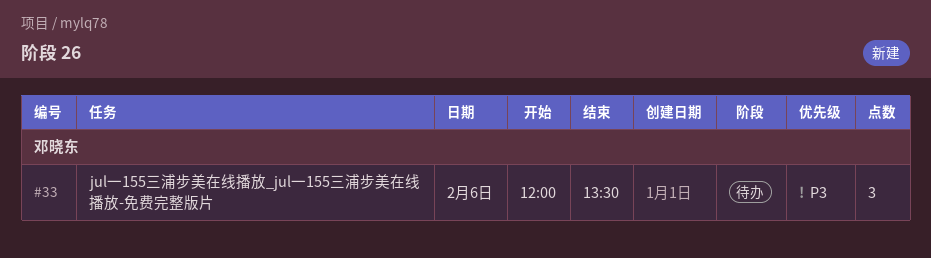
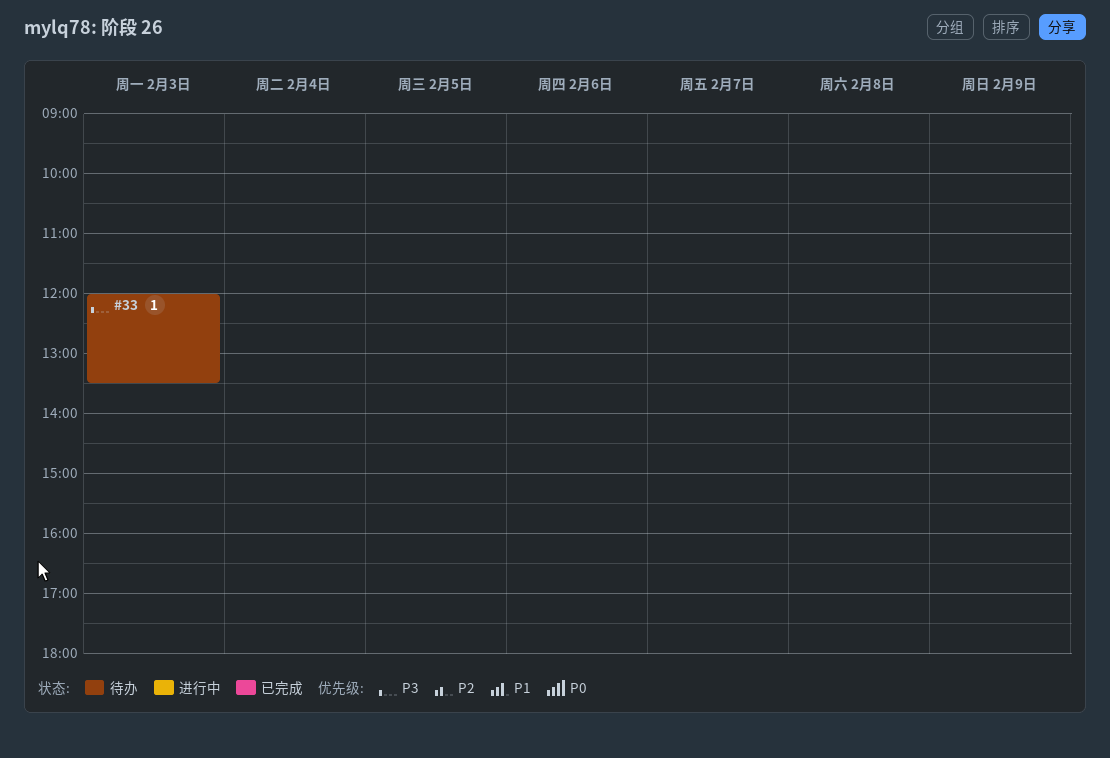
#33, estimate: 3 -> 1
#33, day: Feb 6 -> Feb 3

